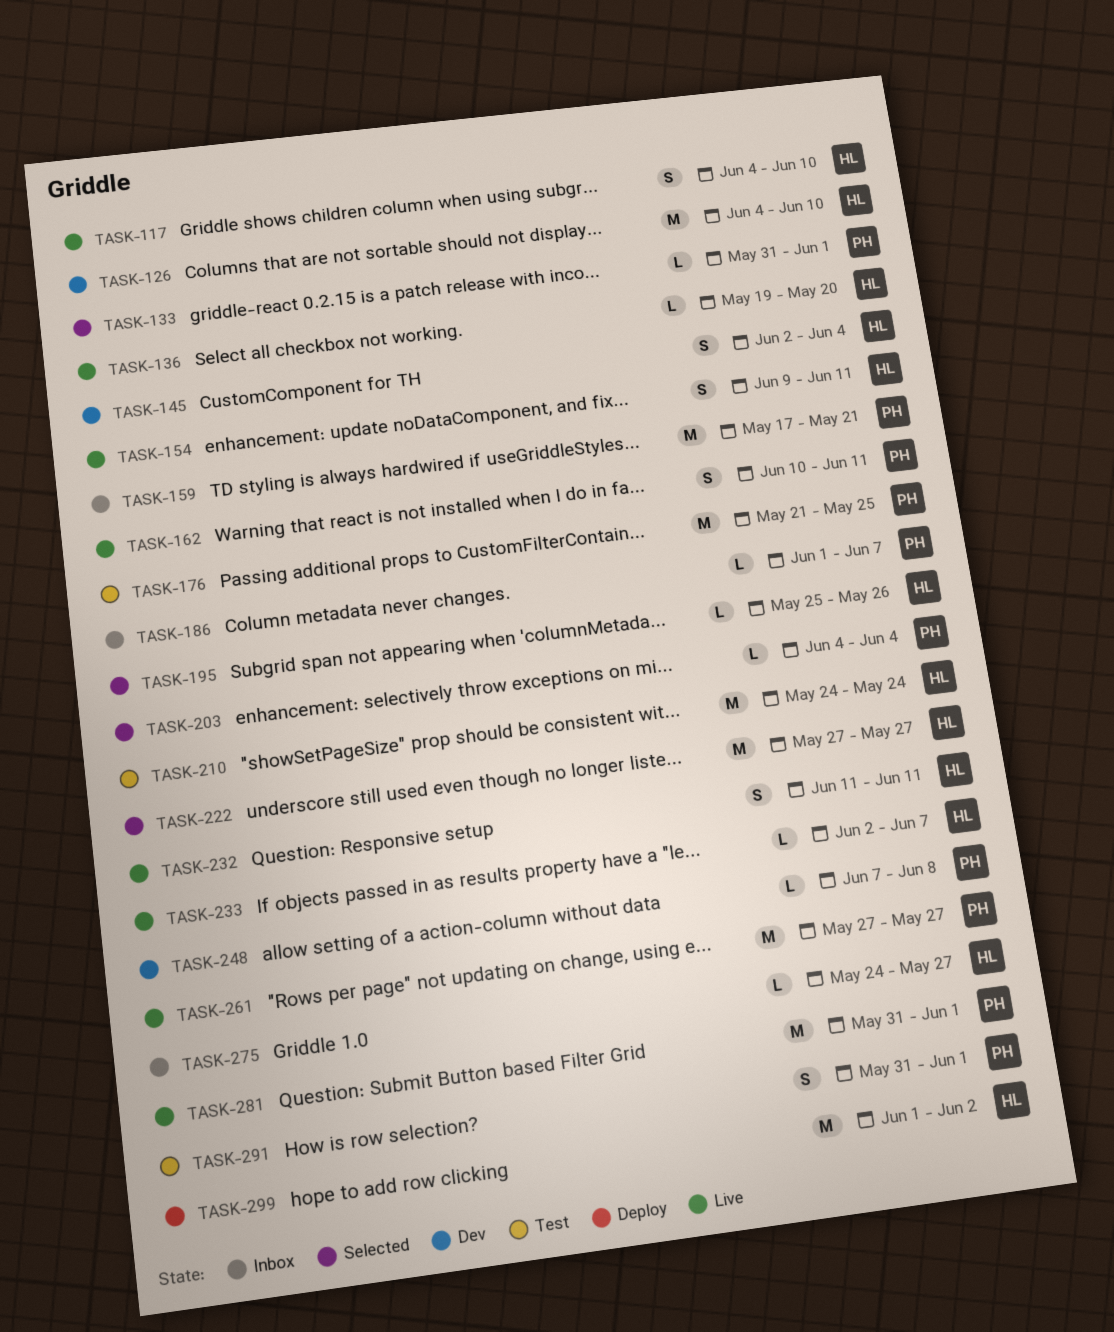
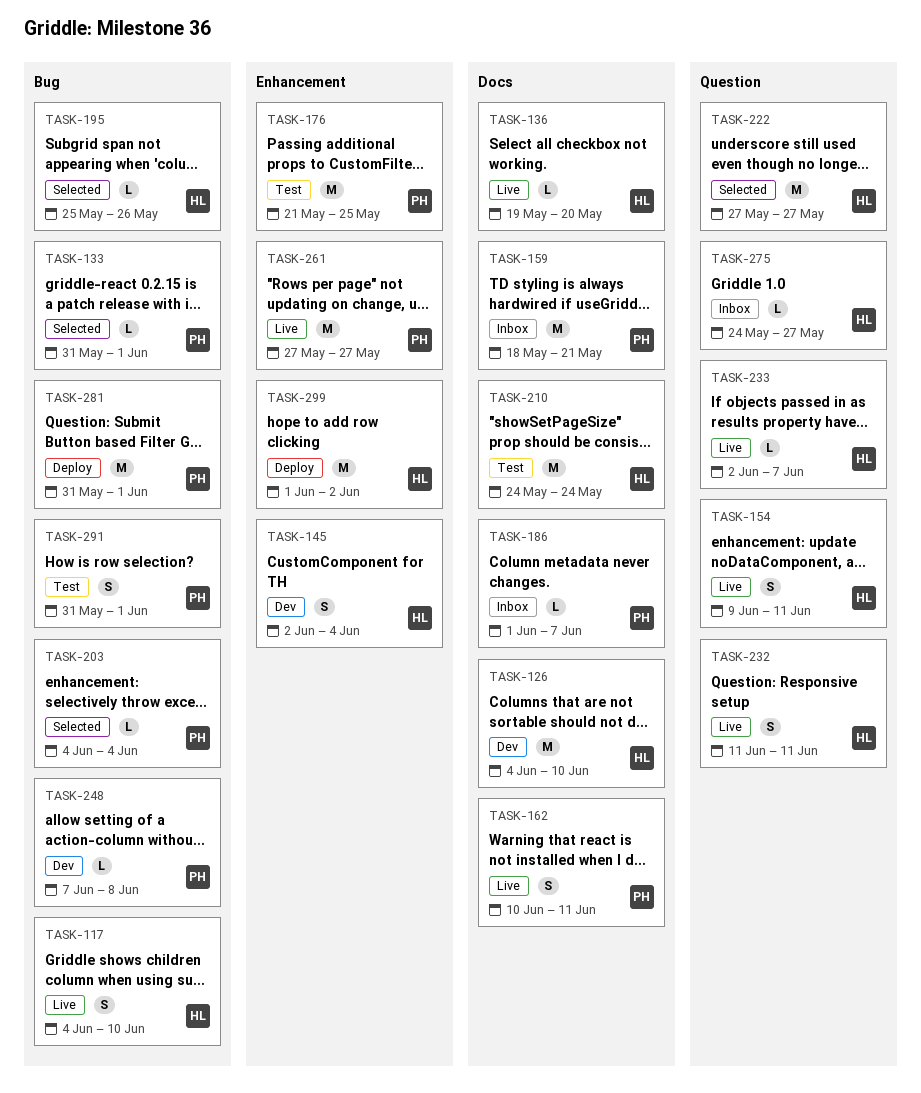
TASK-159, start: May 17 -> May 18
TASK-281, status: Live -> Deploy

